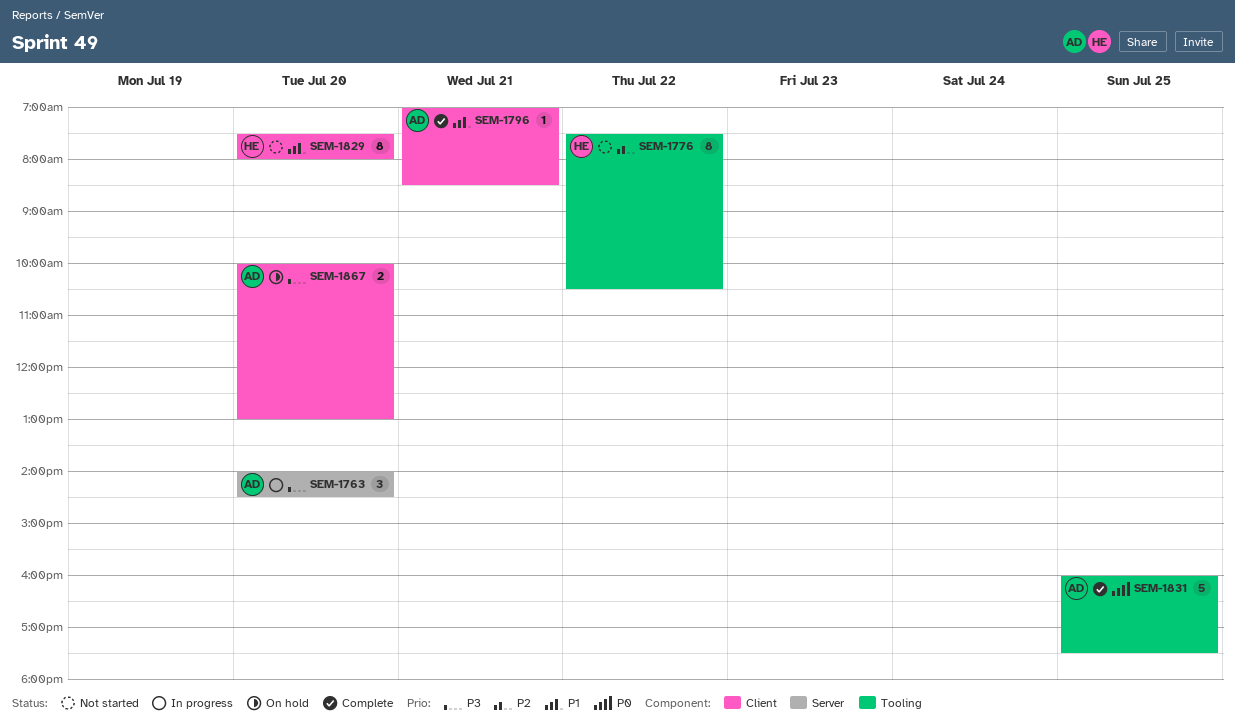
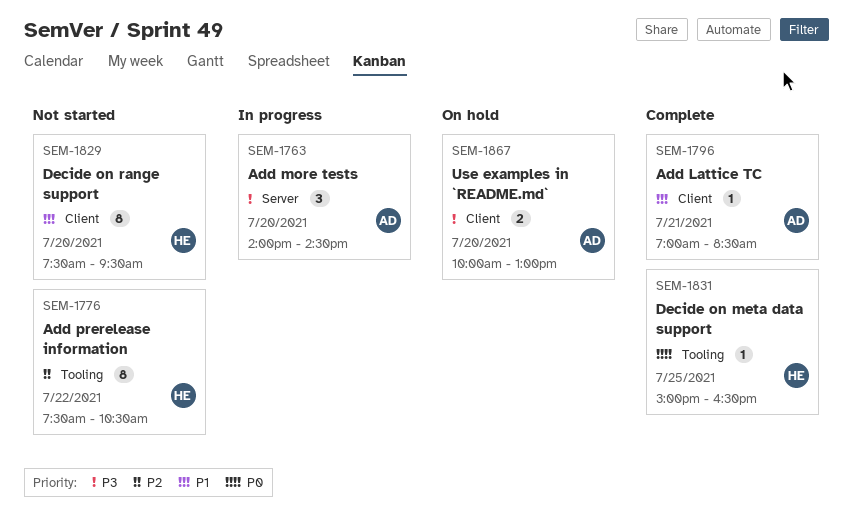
SEM-1829, ends: 08:00 -> 09:30
SEM-1831, owner: AD -> HE
SEM-1831, estimate: 5 -> 1
SEM-1831, begins: 16:00 -> 15:00
SEM-1831, ends: 17:30 -> 16:30

